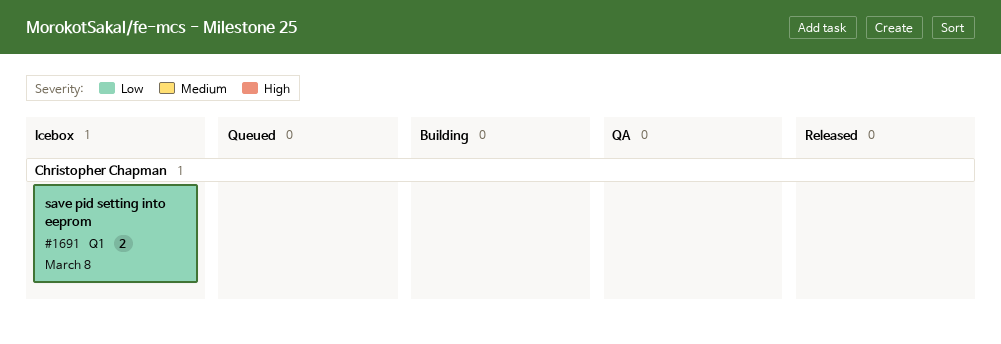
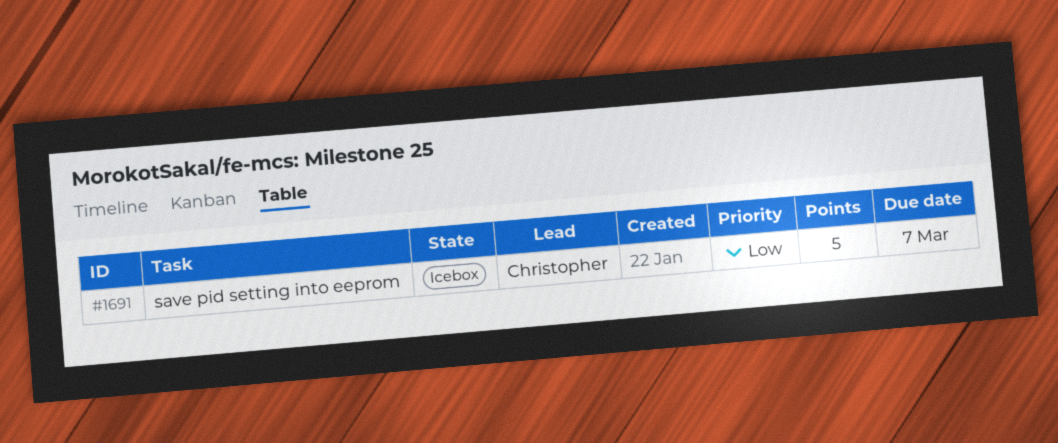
#1691, estimate: 2 -> 5
#1691, due: Mar 8 -> Mar 7

